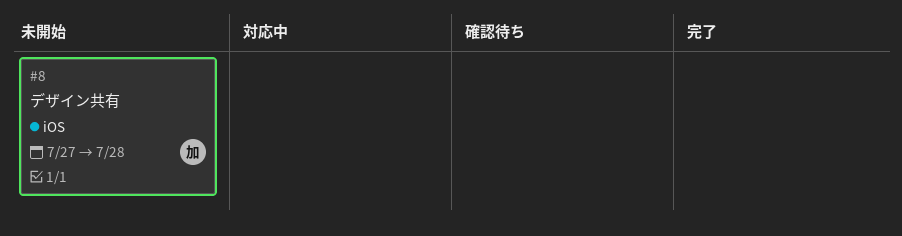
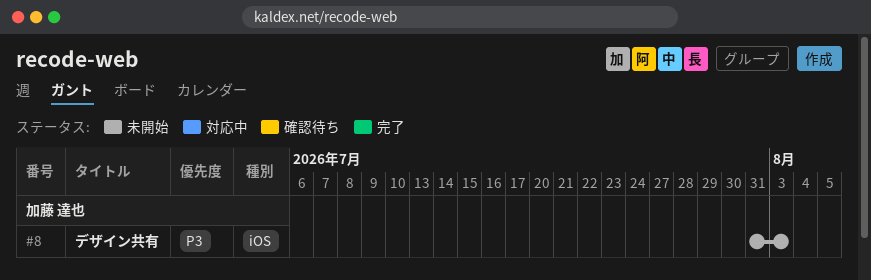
#8, start: Jul 27 -> Jul 31
#8, due: Jul 28 -> Aug 3

